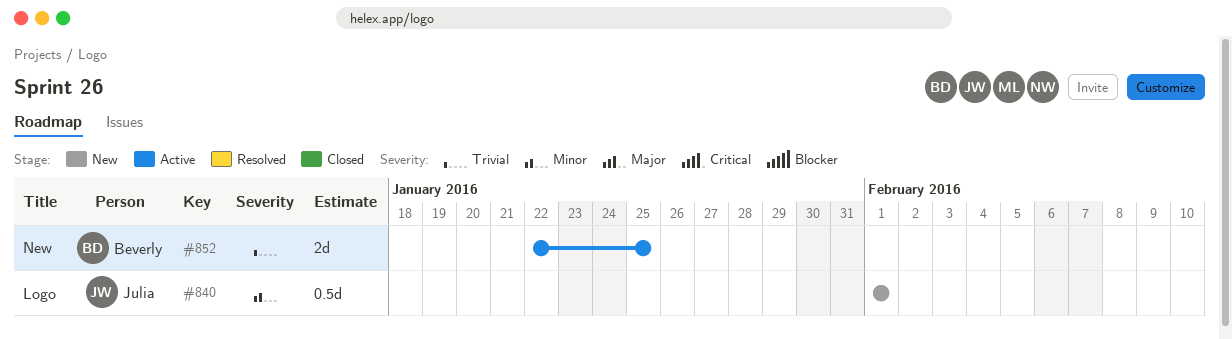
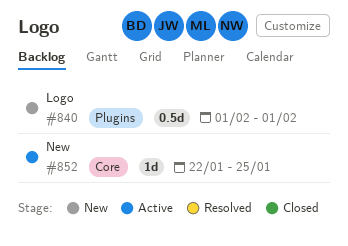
#852, estimate: 2d -> 1d

